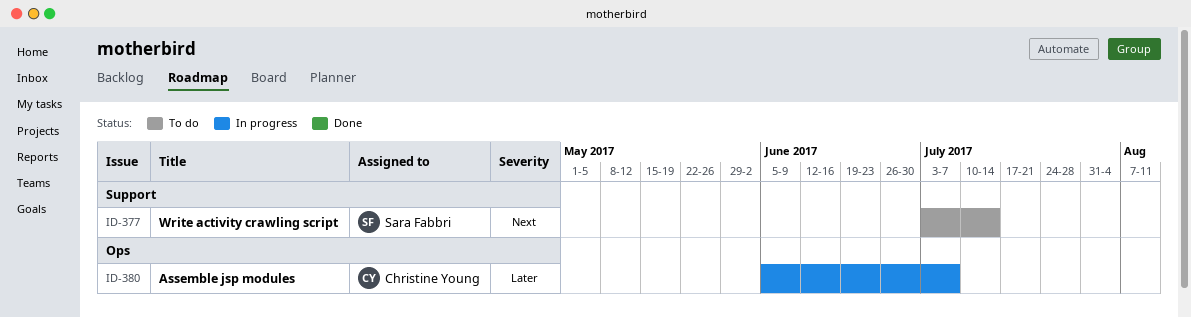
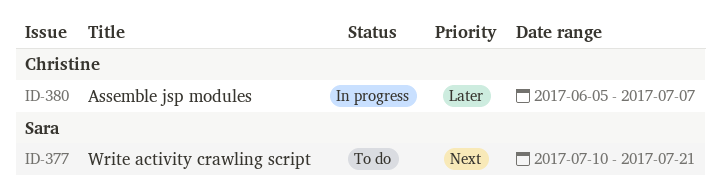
ID-377, start: Jul 3 -> Jul 10
ID-377, due: Jul 14 -> Jul 21

